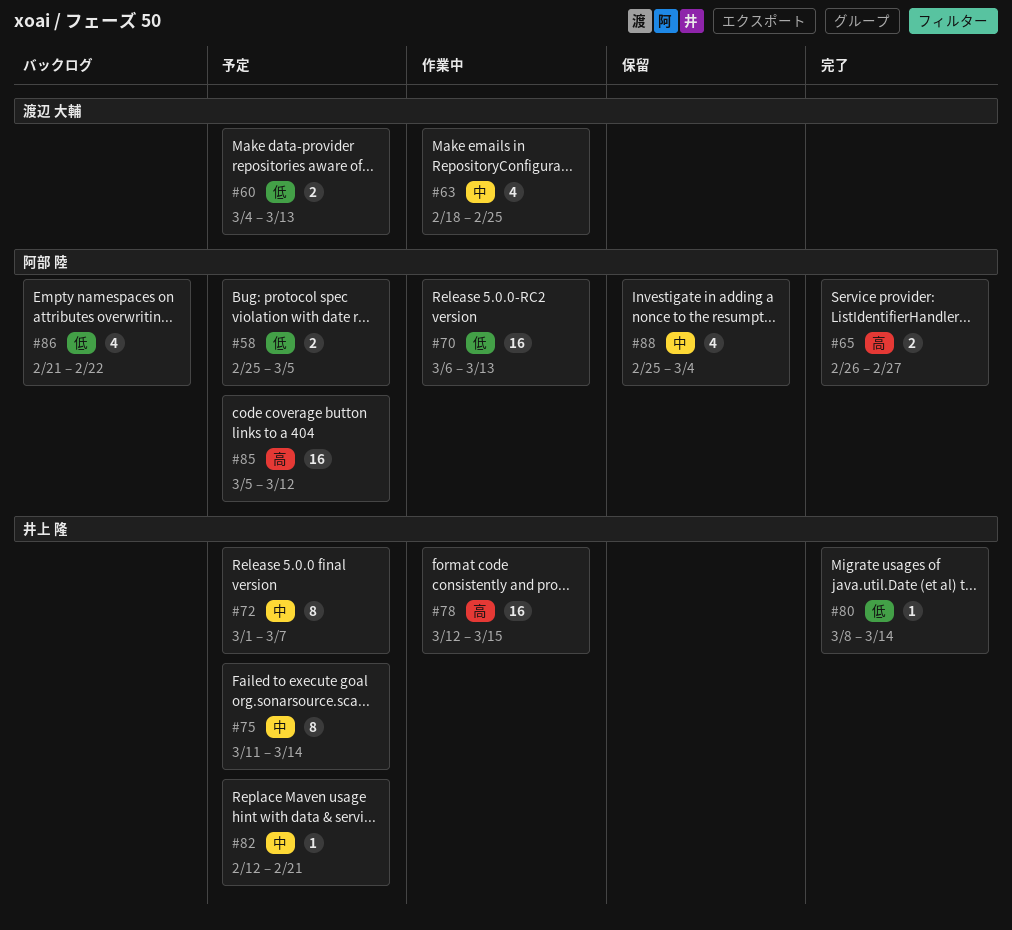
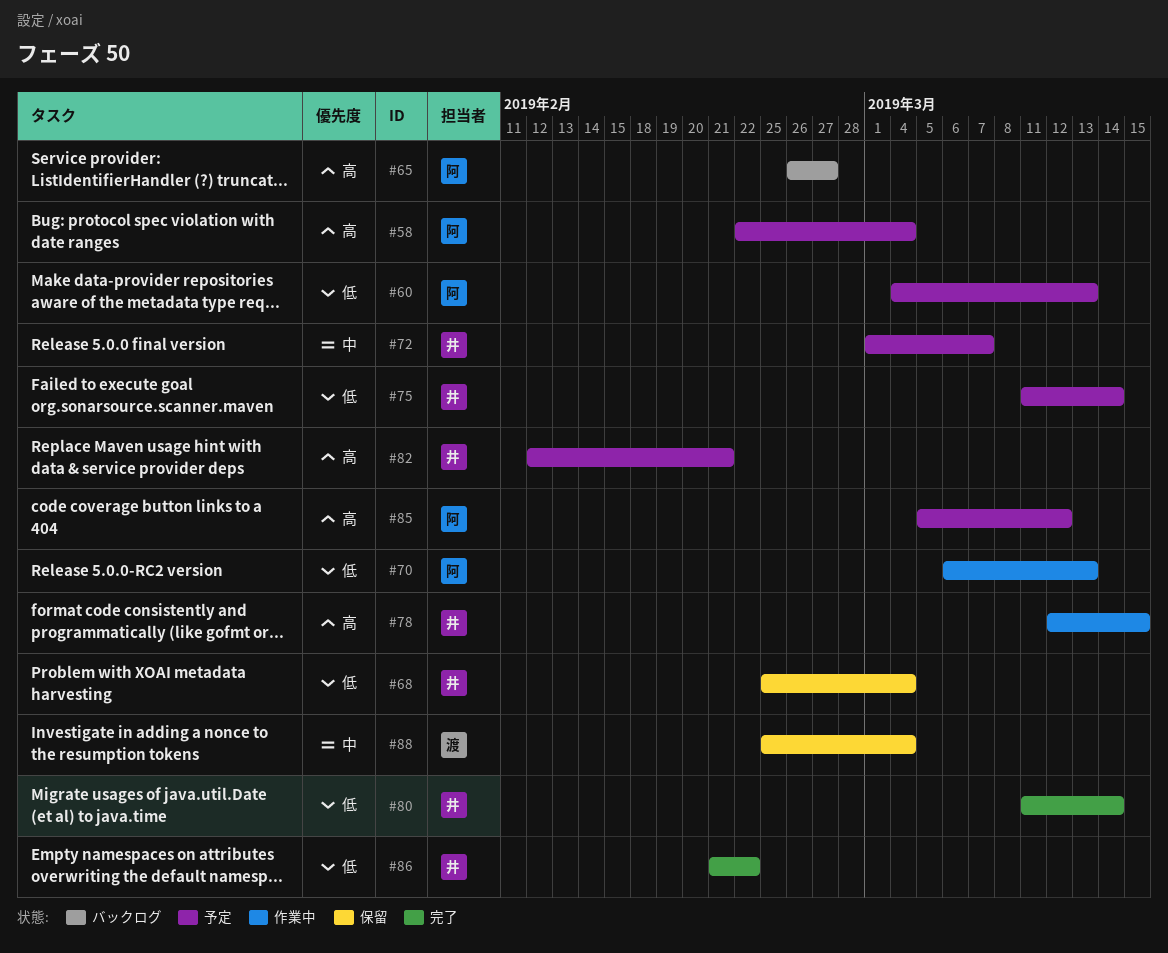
#58, priority: 低 -> 高
#58, start: Feb 25 -> Feb 22
#58, due: Mar 5 -> Mar 4
#60, owner: 渡辺 大輔 -> 阿部 陸
#63: present -> none
#65, status: 完了 -> バックログ
#68: none -> present
#75, priority: 中 -> 低
#80, start: Mar 8 -> Mar 11
#82, priority: 中 -> 高
#86, status: バックログ -> 完了
#86, owner: 阿部 陸 -> 井上 隆
#88, owner: 阿部 陸 -> 渡辺 大輔

